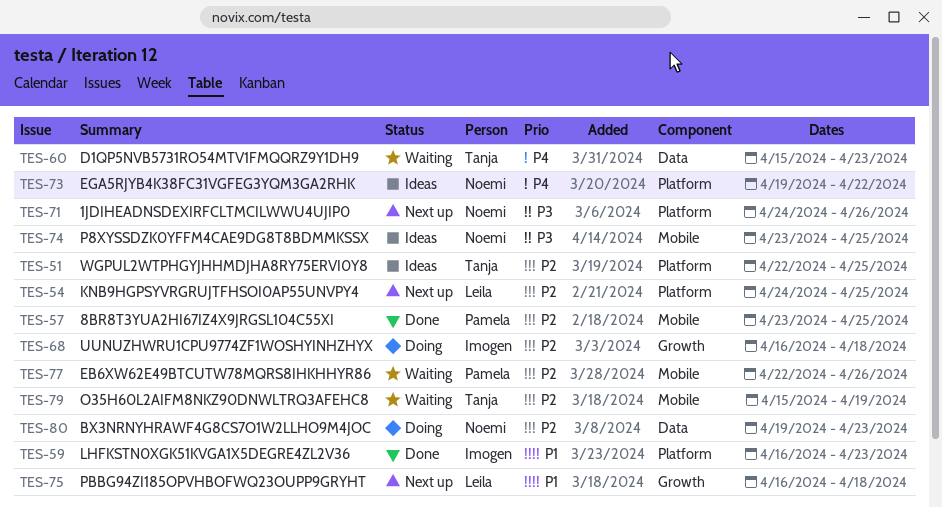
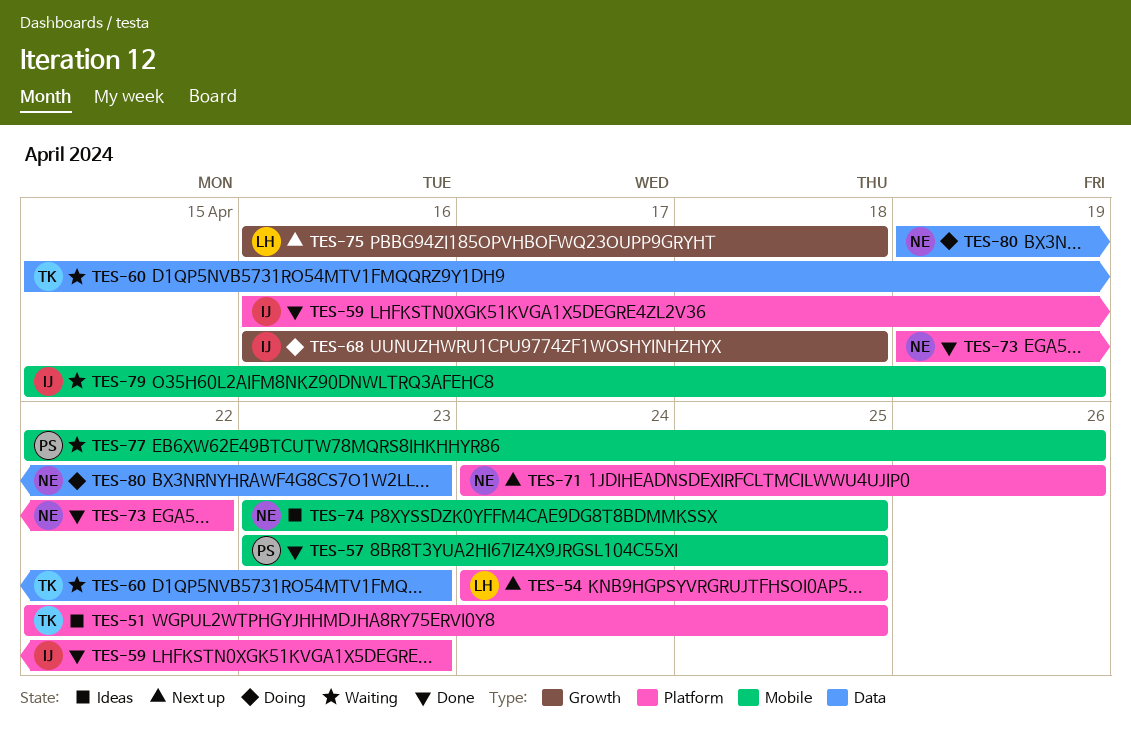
TES-73, status: Ideas -> Done
TES-79, owner: Tanja -> Imogen

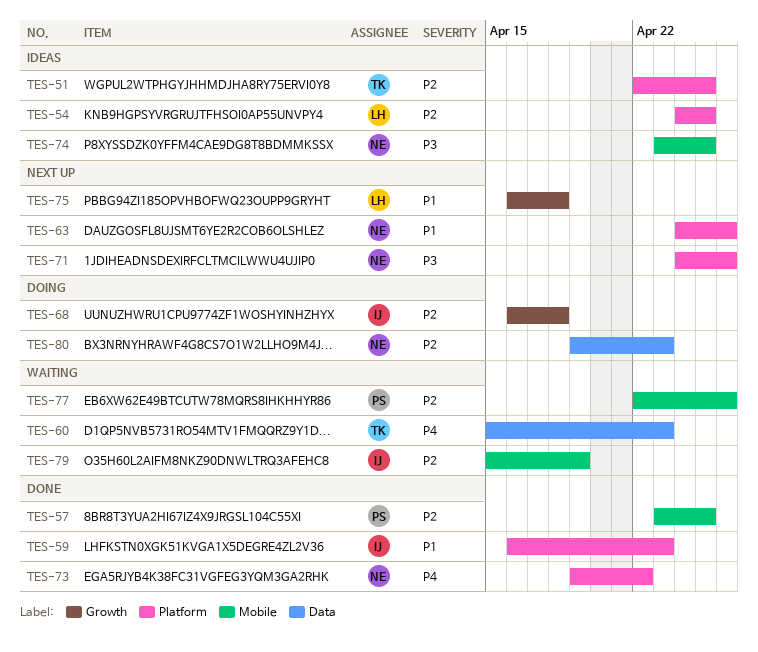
TES-54, status: Next up -> Ideas
TES-63: none -> present

